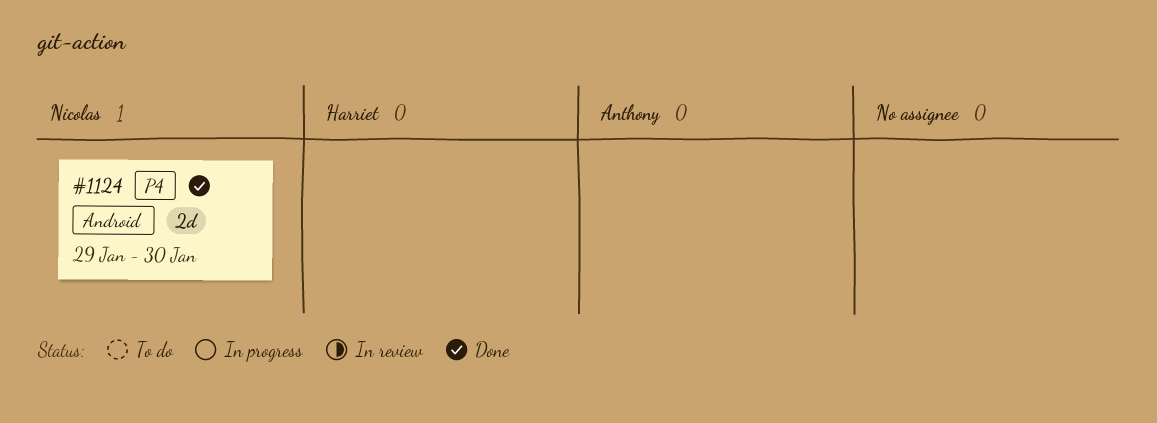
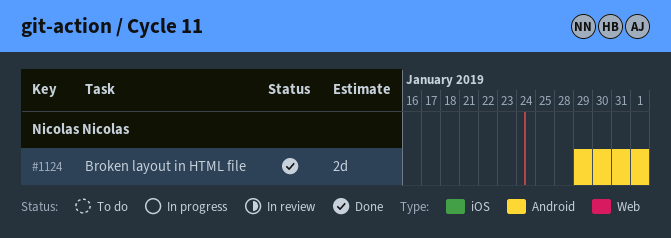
#1124, due: Jan 30 -> Feb 1

